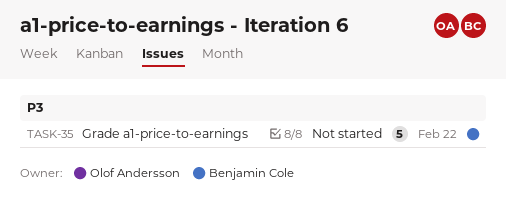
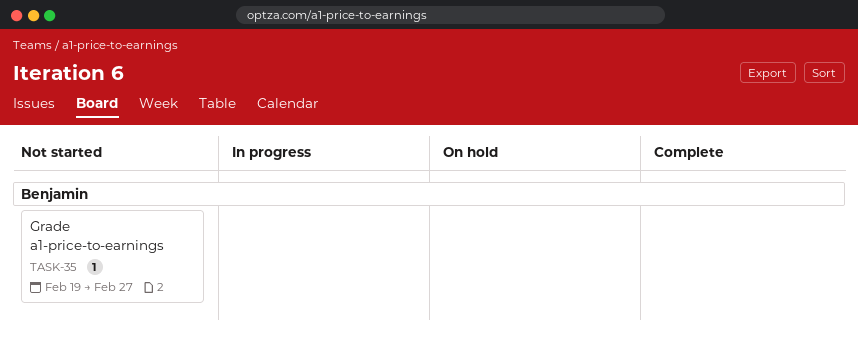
TASK-35, estimate: 5 -> 1
TASK-35, due: Feb 22 -> Feb 27

